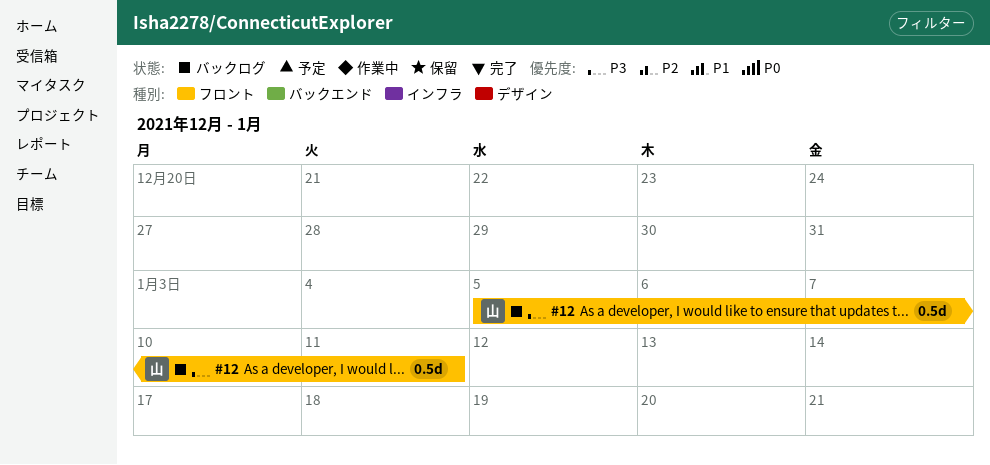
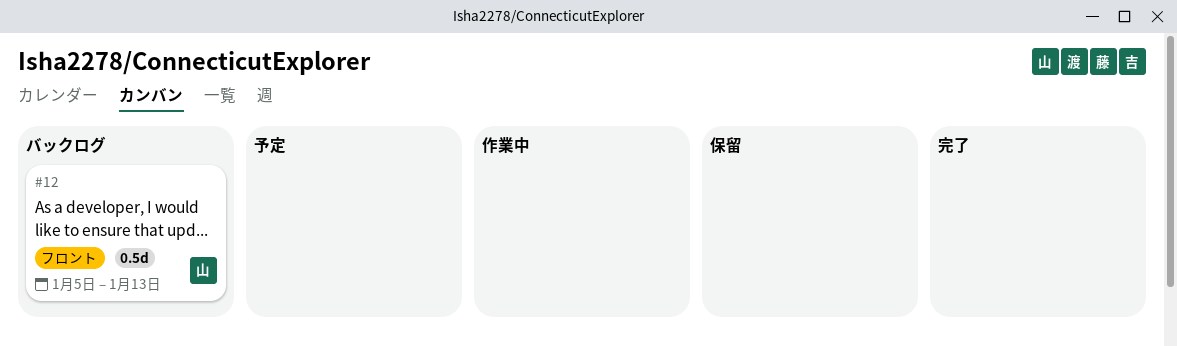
#12, due: Jan 11 -> Jan 13

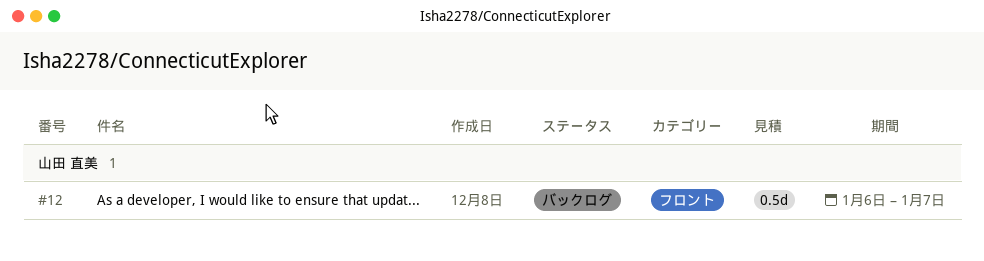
#12, start: Jan 5 -> Jan 6
#12, due: Jan 13 -> Jan 7

